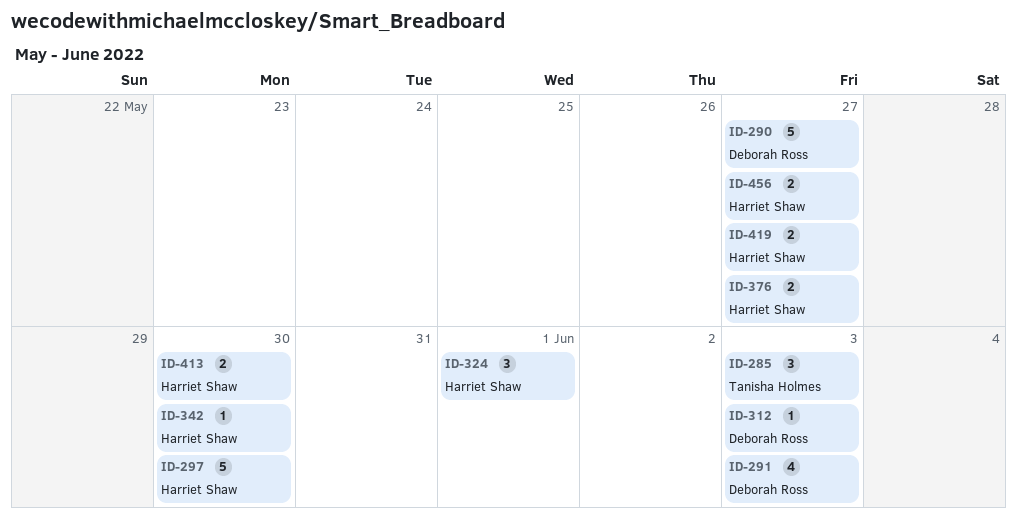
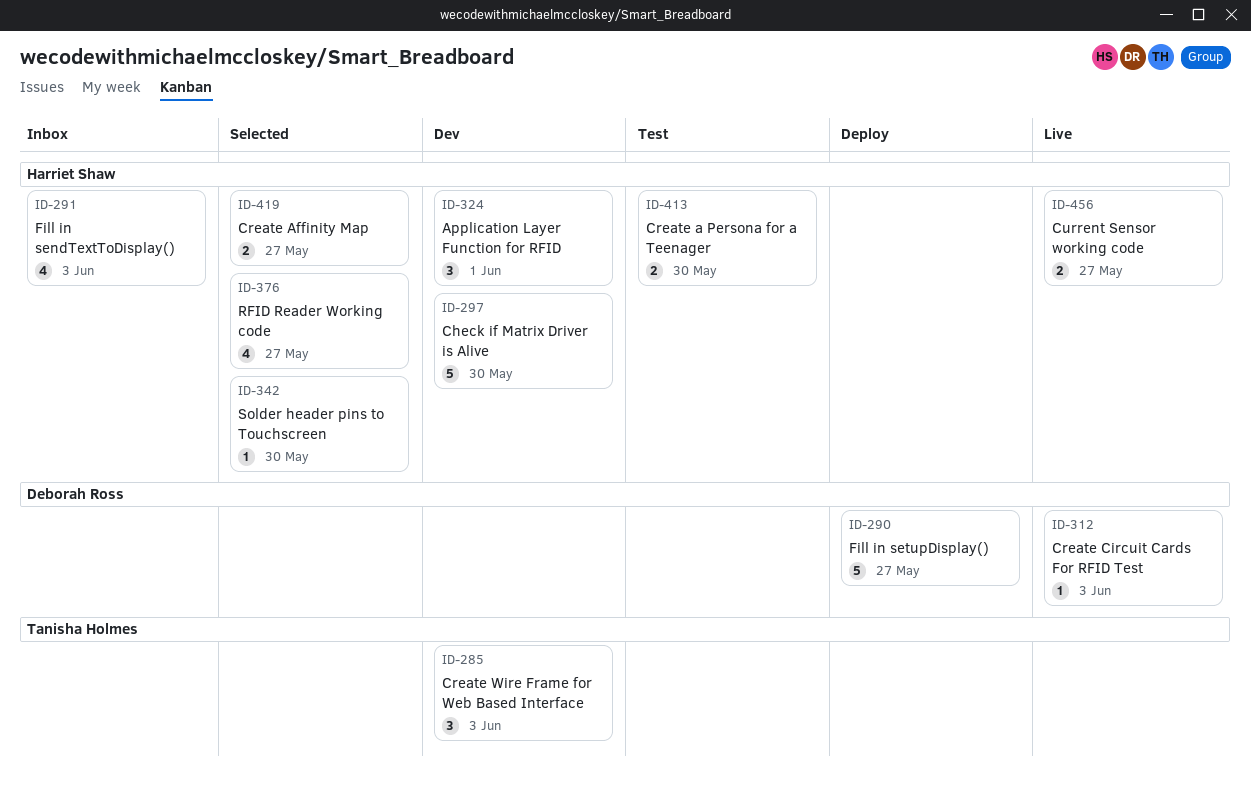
ID-291, owner: Deborah Ross -> Harriet Shaw
ID-376, estimate: 2 -> 4

